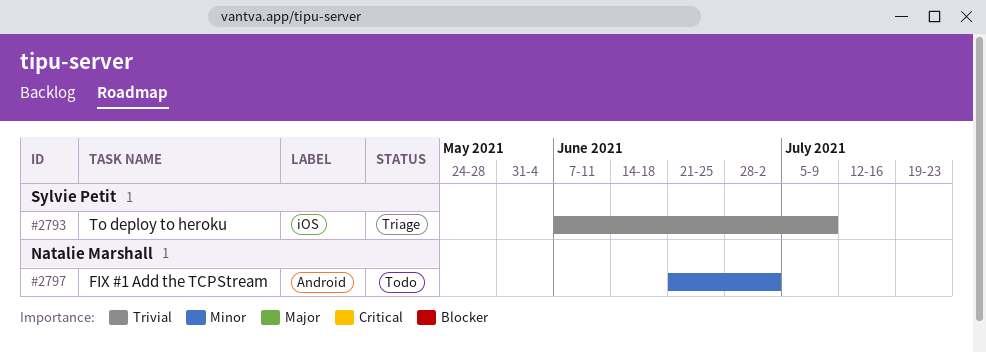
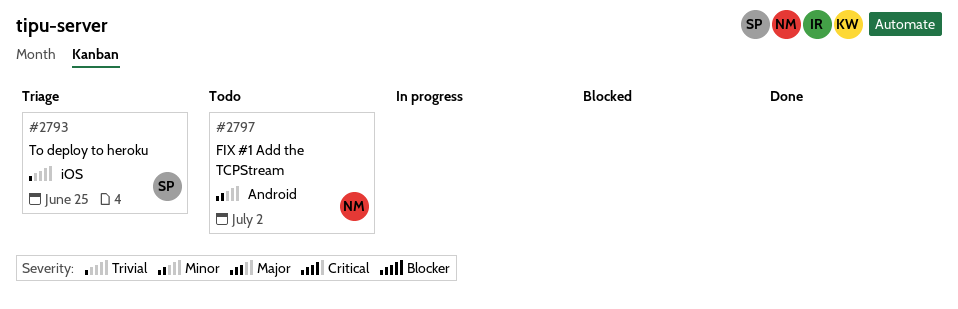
#2793, due: Jul 9 -> Jun 25

